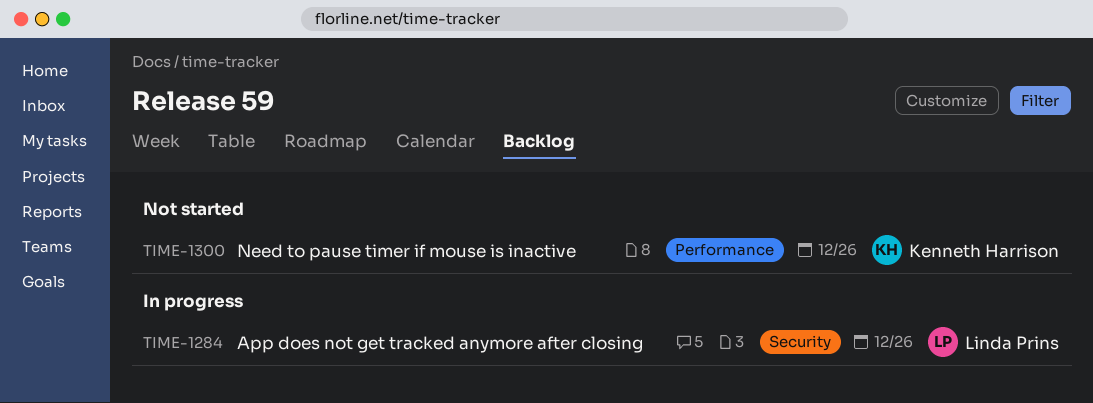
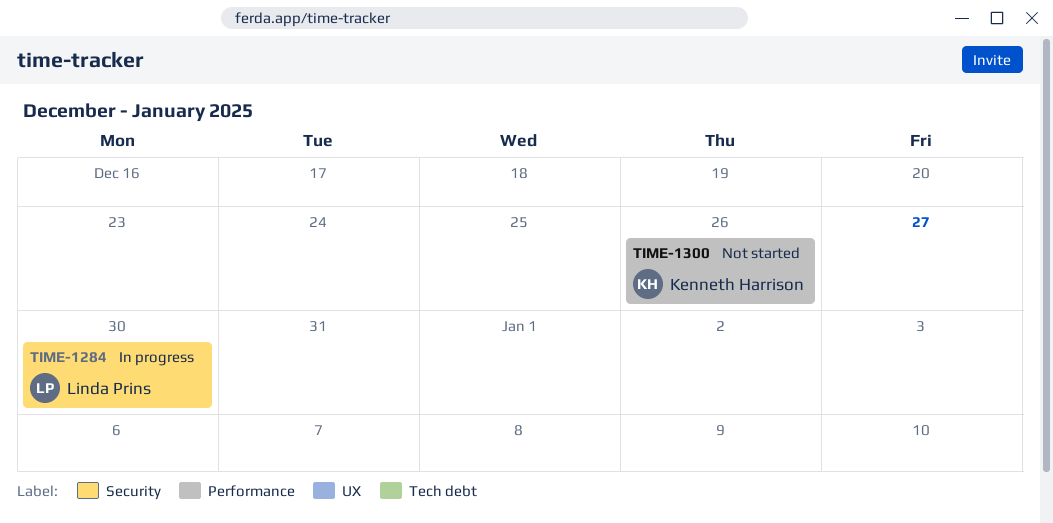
TIME-1284, due: Dec 26 -> Dec 30

